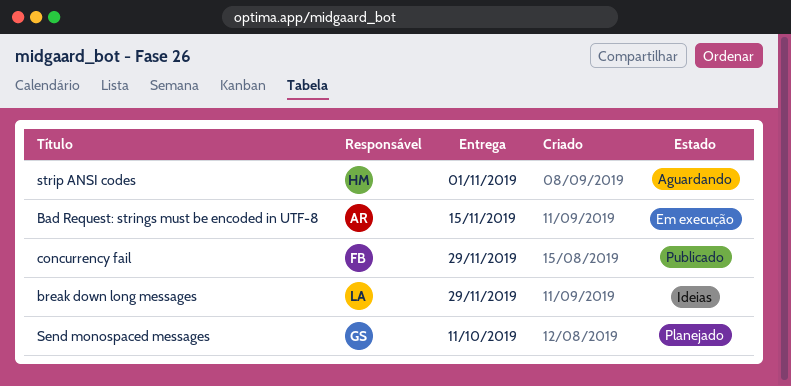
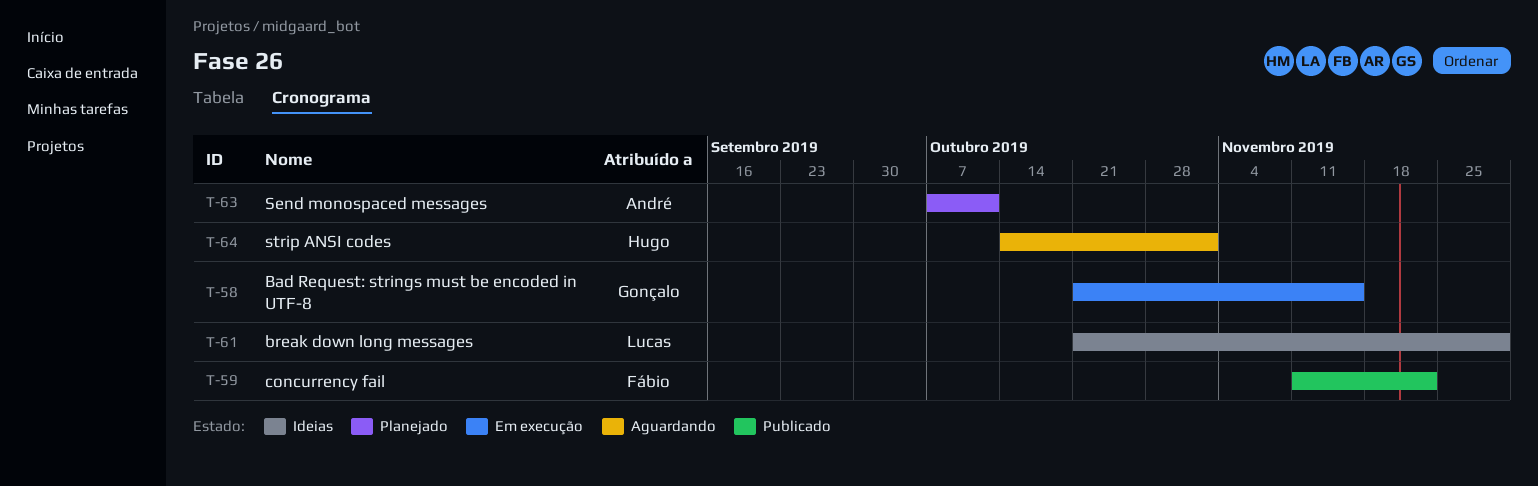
Bad Request: strings must be encoded in UTF-8, owner: André -> Gonçalo
concurrency fail, due: Nov 29 -> Nov 22
Send monospaced messages, owner: Gonçalo -> André

